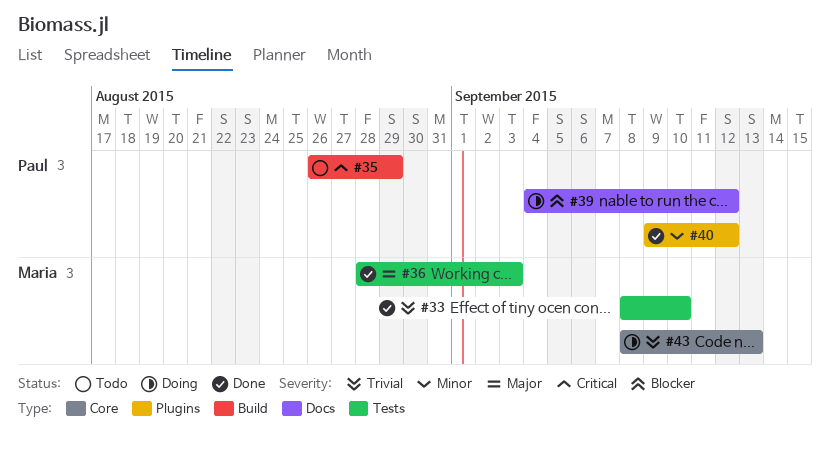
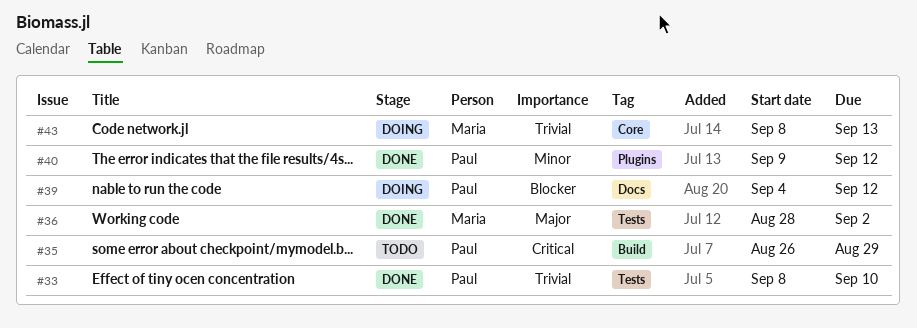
#33, owner: Maria -> Paul
#36, due: Sep 3 -> Sep 2

